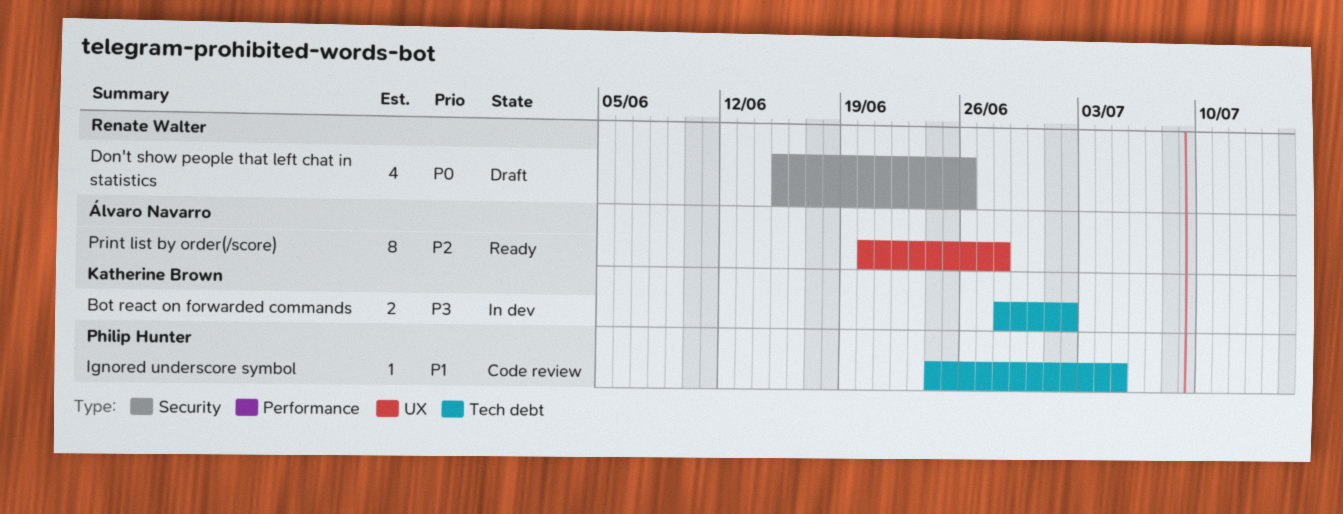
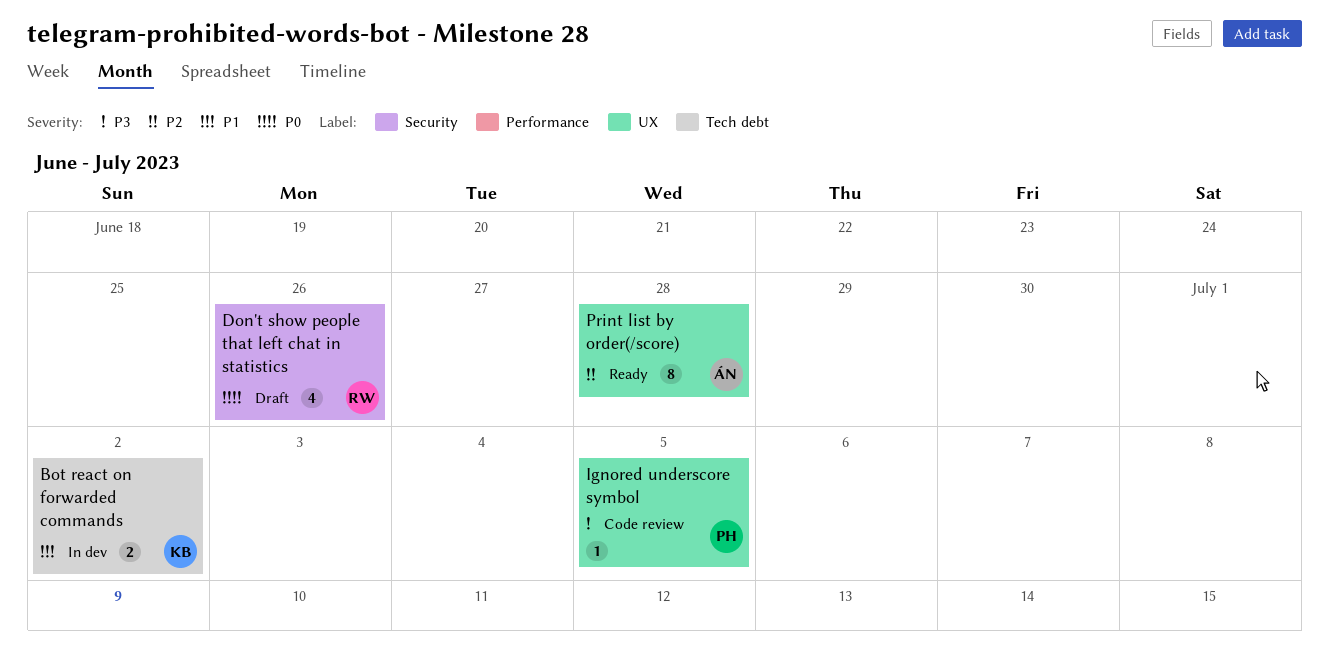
Bot react on forwarded commands, priority: P3 -> P1
Ignored underscore symbol, priority: P1 -> P3
Ignored underscore symbol, label: Tech debt -> UX

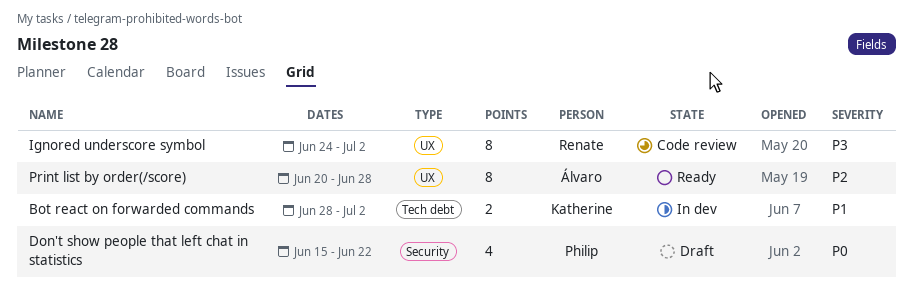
Don't show people that left chat in statistics, owner: Renate -> Philip
Don't show people that left chat in statistics, due: Jun 26 -> Jun 22
Ignored underscore symbol, owner: Philip -> Renate
Ignored underscore symbol, estimate: 1 -> 8
Ignored underscore symbol, due: Jul 5 -> Jul 2

